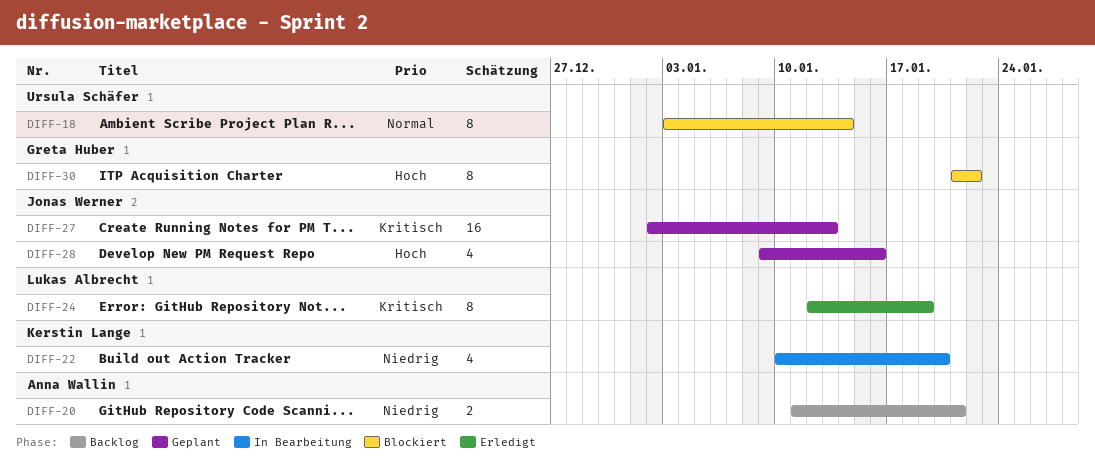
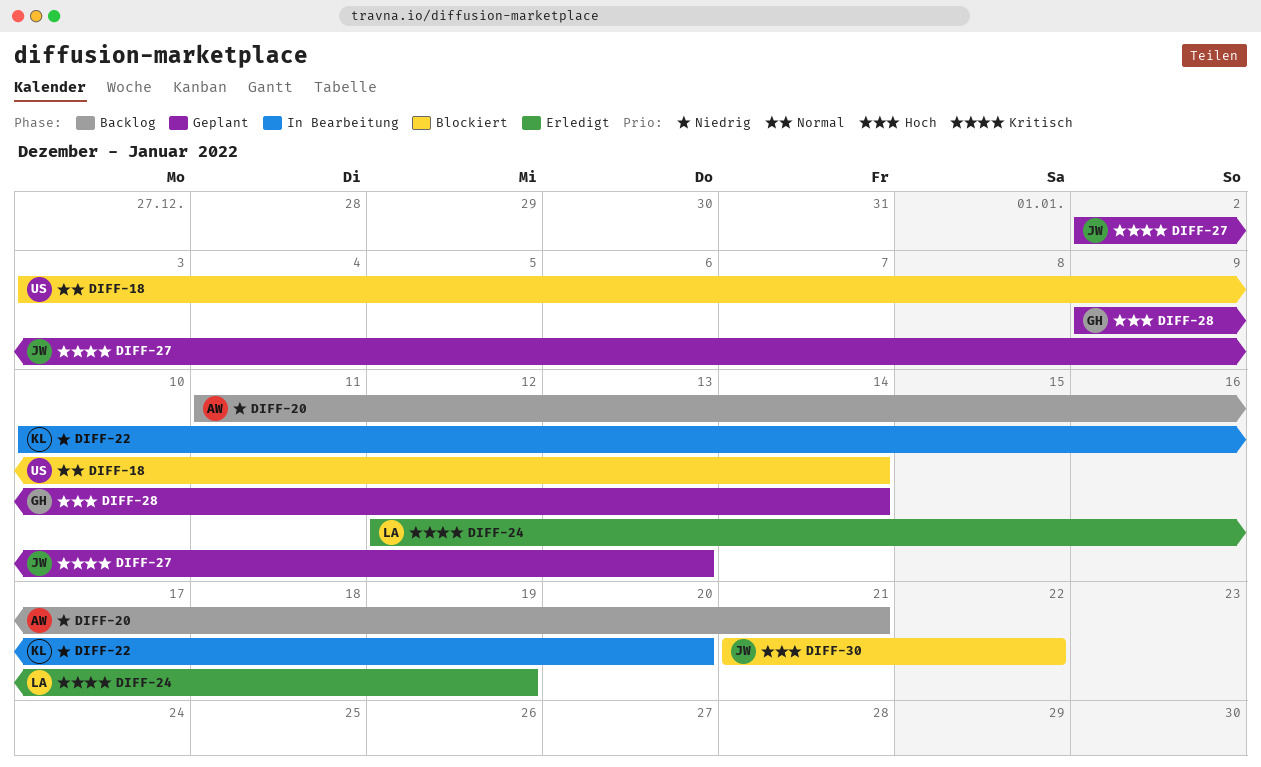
DIFF-28, owner: Jonas Werner -> Greta Huber
DIFF-28, due: Jan 16 -> Jan 14
DIFF-30, owner: Greta Huber -> Jonas Werner

